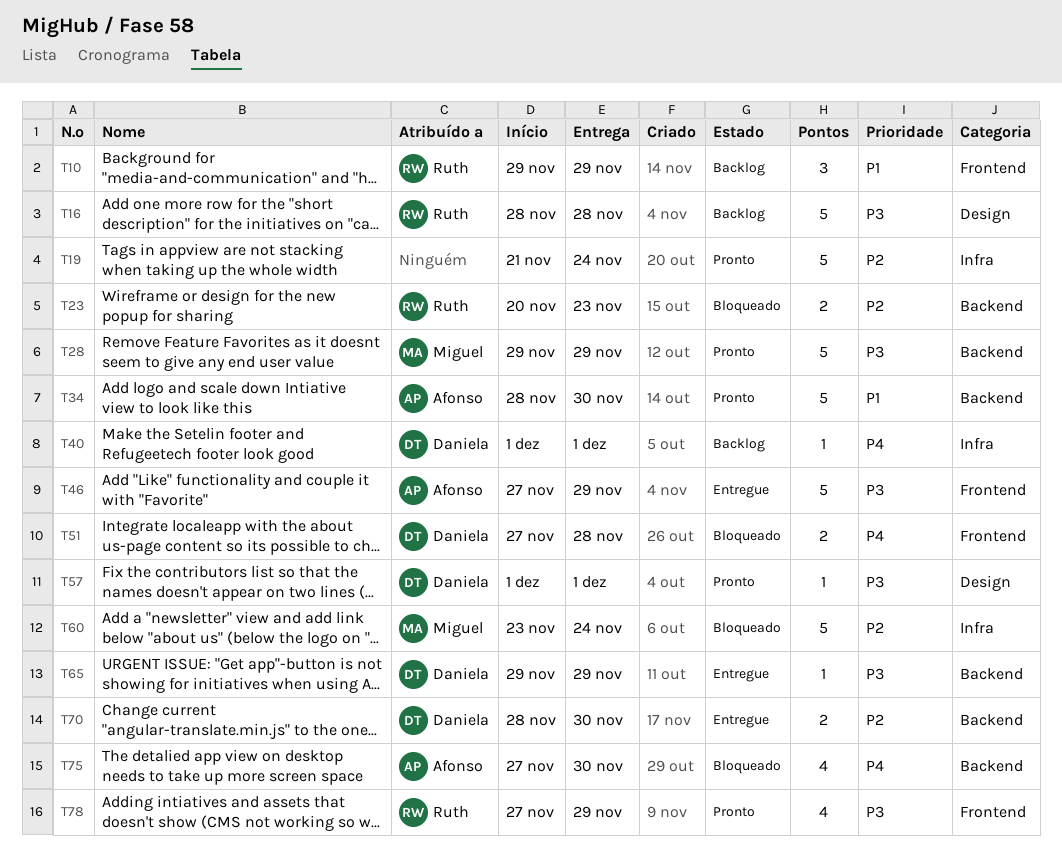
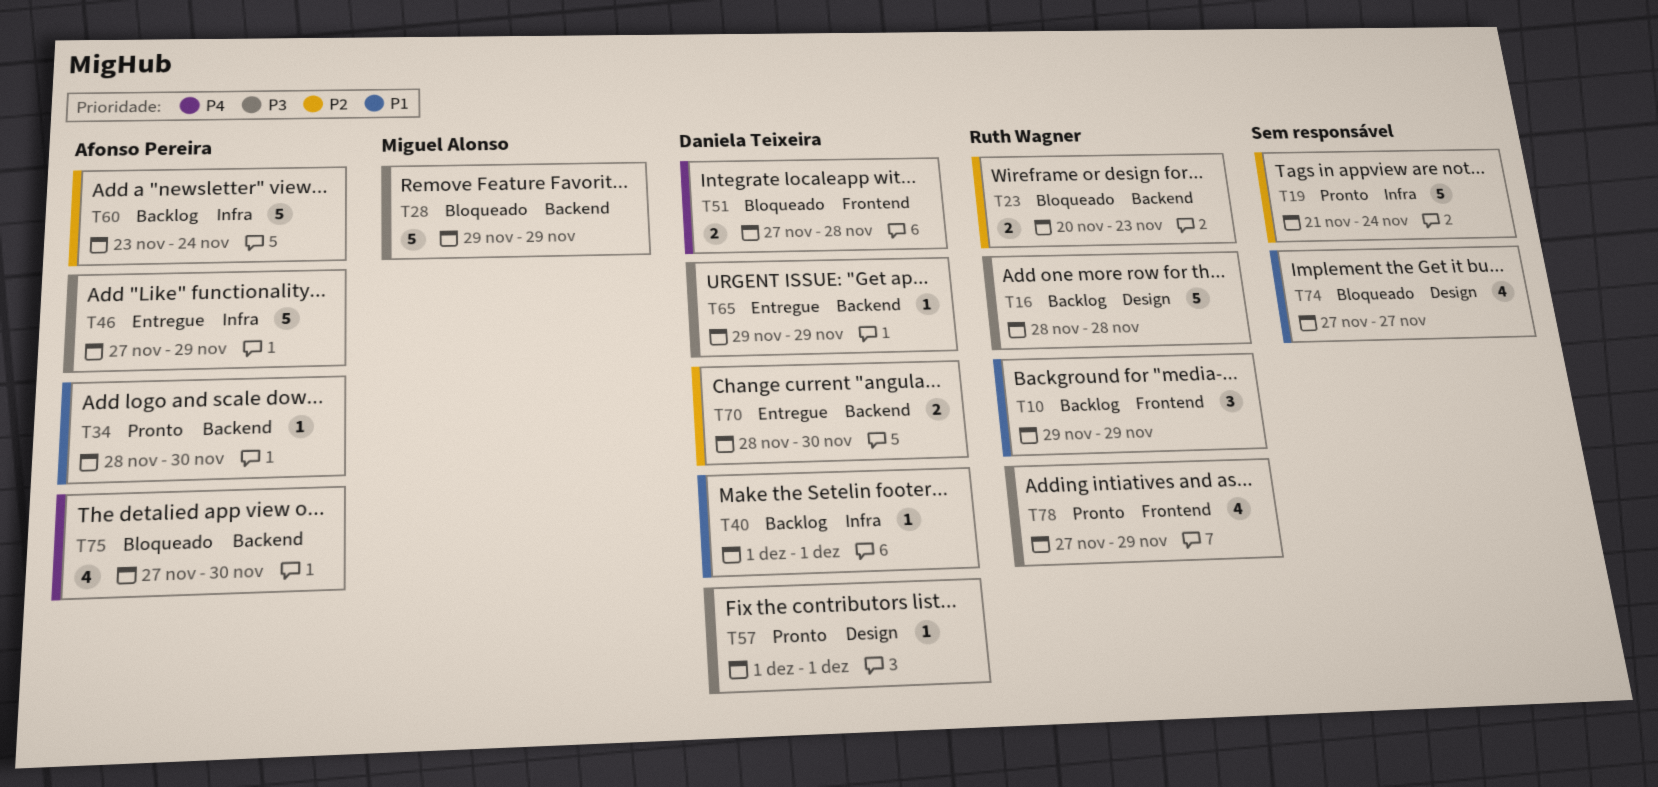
T28, status: Pronto -> Bloqueado
T34, estimate: 5 -> 1
T40, priority: P4 -> P1
T46, label: Frontend -> Infra
T60, status: Bloqueado -> Backlog
T60, owner: Miguel Alonso -> Afonso Pereira
T74: none -> present

